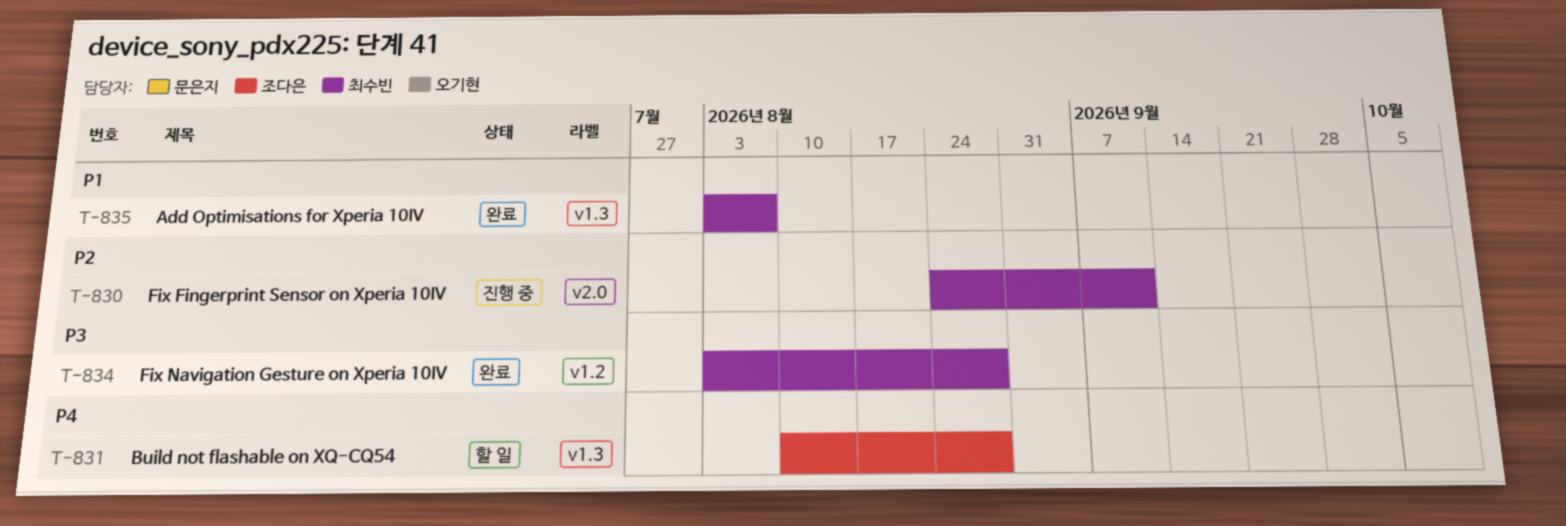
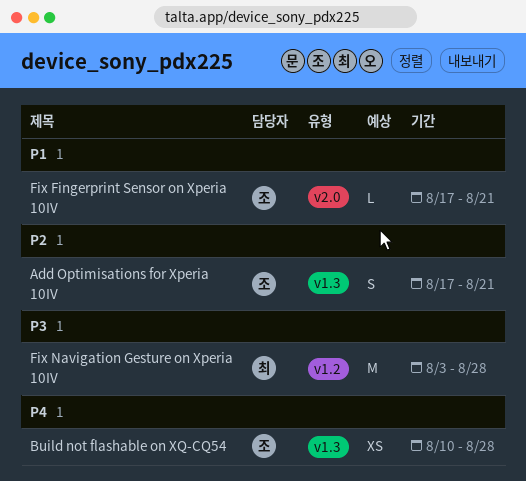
Add Optimisations for Xperia 10IV, owner: 최수빈 -> 조다은
Add Optimisations for Xperia 10IV, priority: P1 -> P2
Add Optimisations for Xperia 10IV, start: Aug 3 -> Aug 17
Add Optimisations for Xperia 10IV, due: Aug 7 -> Aug 21
Fix Fingerprint Sensor on Xperia 10IV, owner: 최수빈 -> 조다은
Fix Fingerprint Sensor on Xperia 10IV, priority: P2 -> P1
Fix Fingerprint Sensor on Xperia 10IV, start: Aug 24 -> Aug 17
Fix Fingerprint Sensor on Xperia 10IV, due: Sep 11 -> Aug 21

